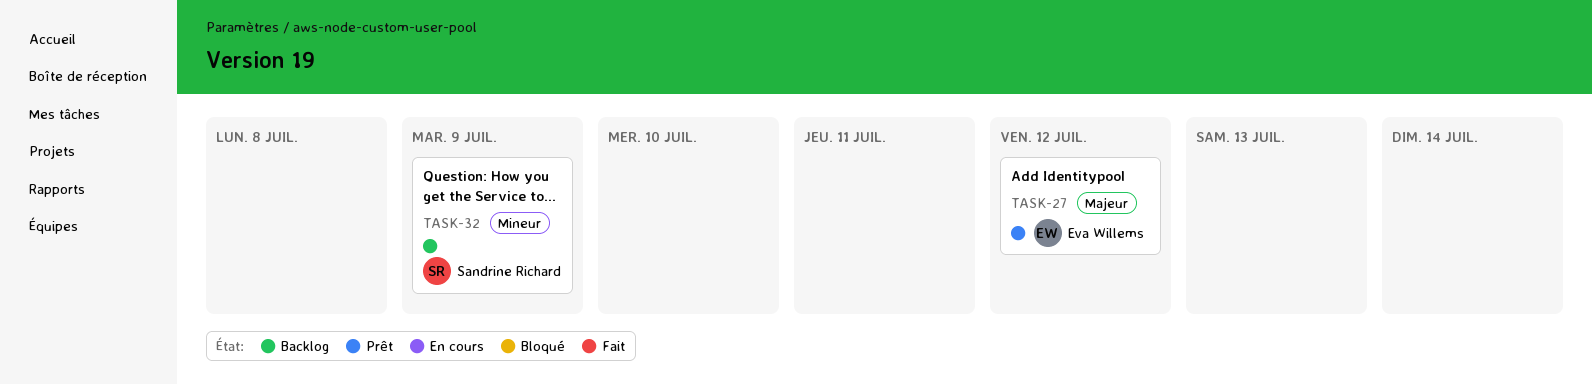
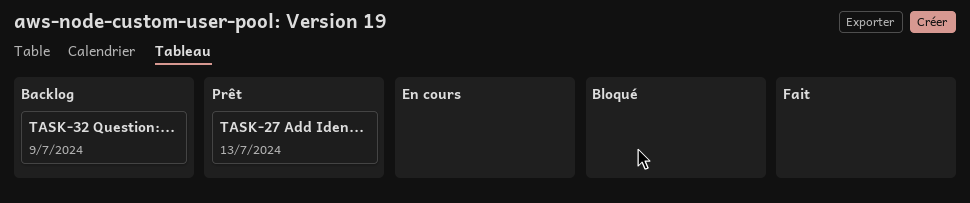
TASK-27, due: Jul 12 -> Jul 13

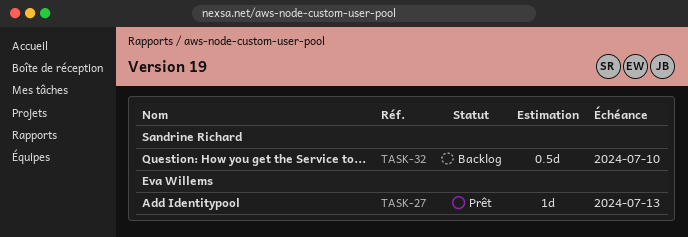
TASK-32, due: Jul 9 -> Jul 10

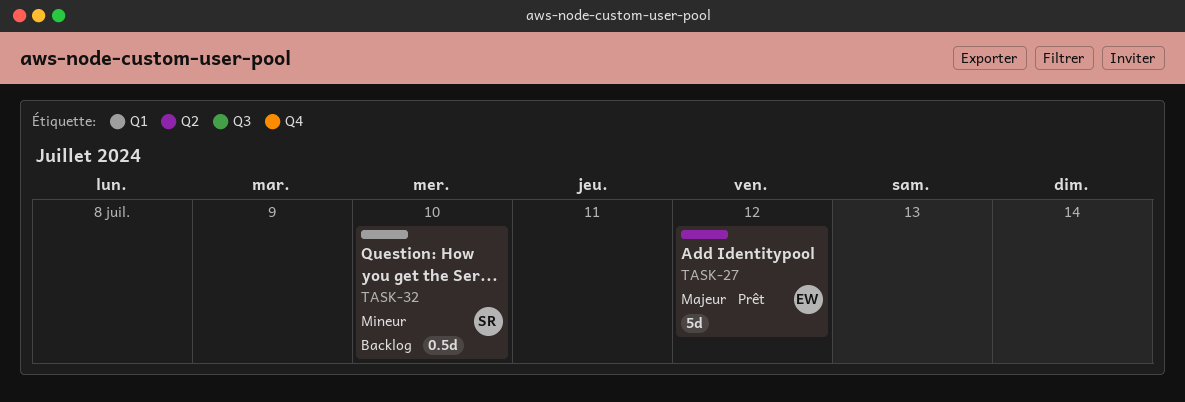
TASK-27, estimate: 1d -> 5d
TASK-27, due: Jul 13 -> Jul 12

